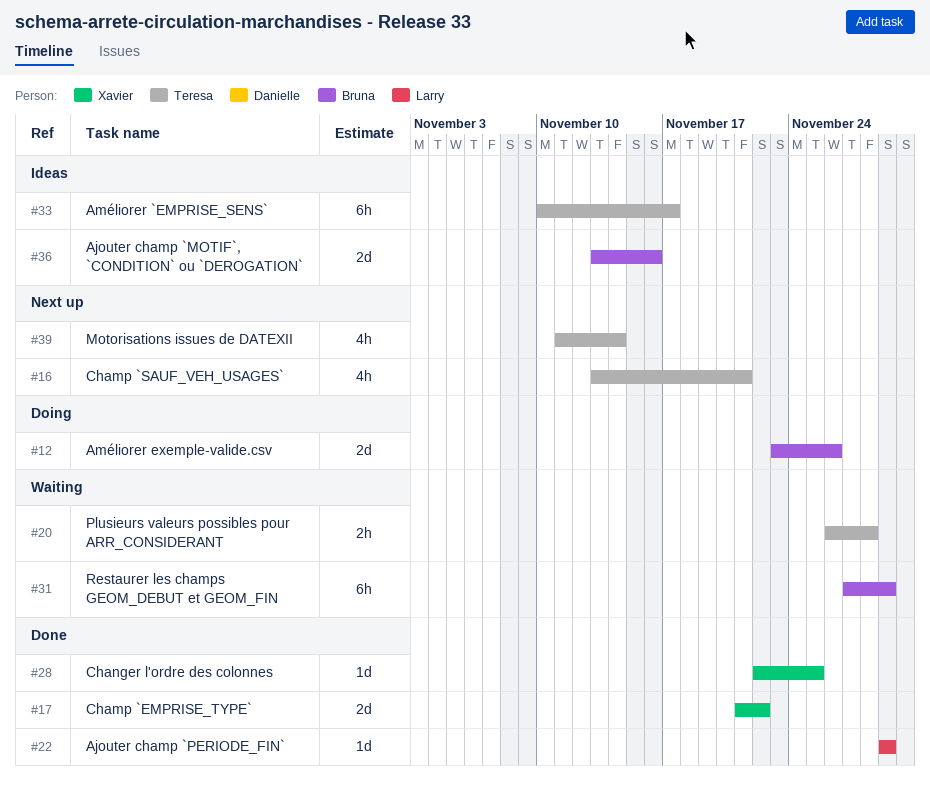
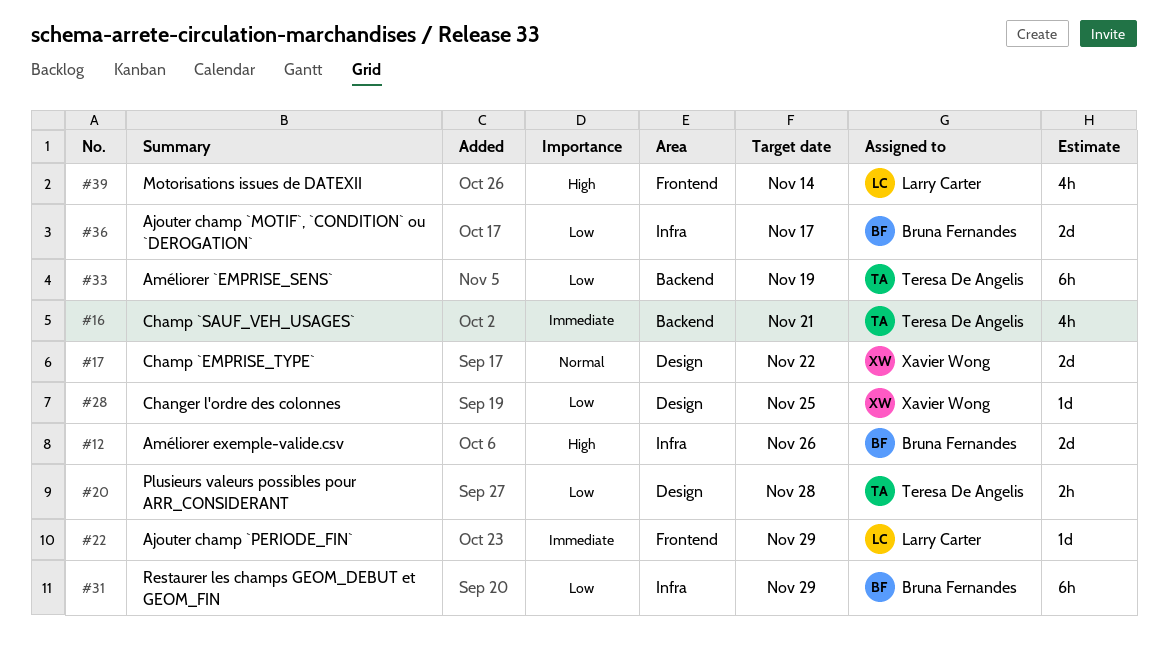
#33, due: Nov 17 -> Nov 19
#36, due: Nov 16 -> Nov 17
#39, owner: Teresa De Angelis -> Larry Carter

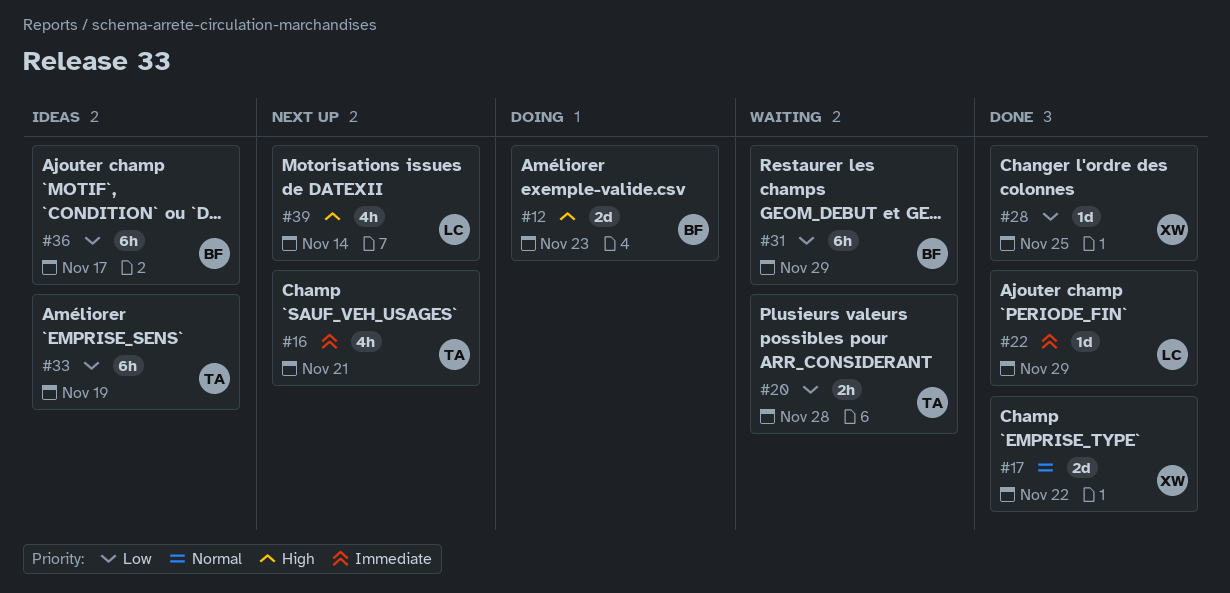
#12, due: Nov 26 -> Nov 23
#36, estimate: 2d -> 6h

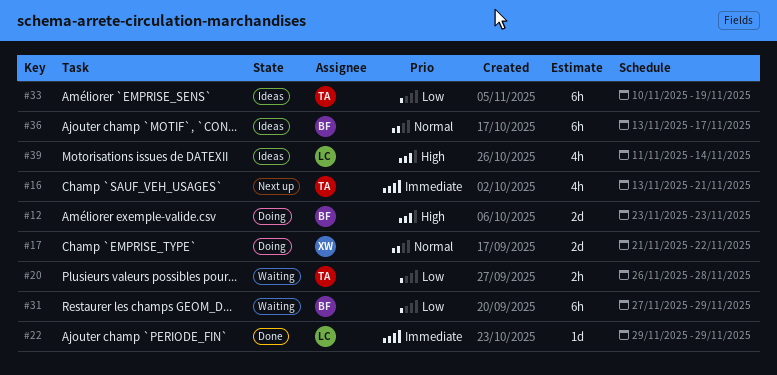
#17, status: Done -> Doing
#28: present -> none
#36, priority: Low -> Normal
#39, status: Next up -> Ideas

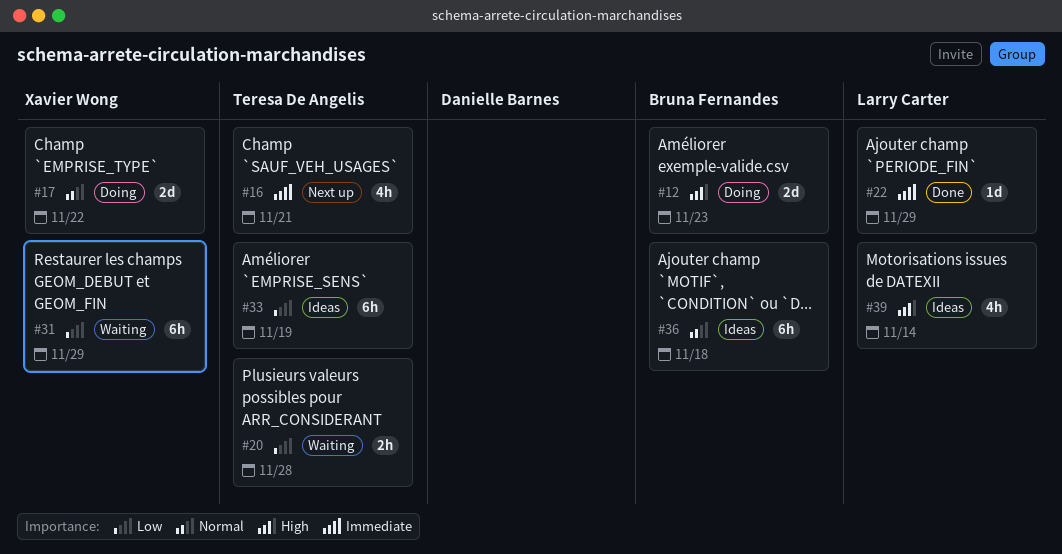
#31, owner: Bruna Fernandes -> Xavier Wong
#36, due: Nov 17 -> Nov 18

